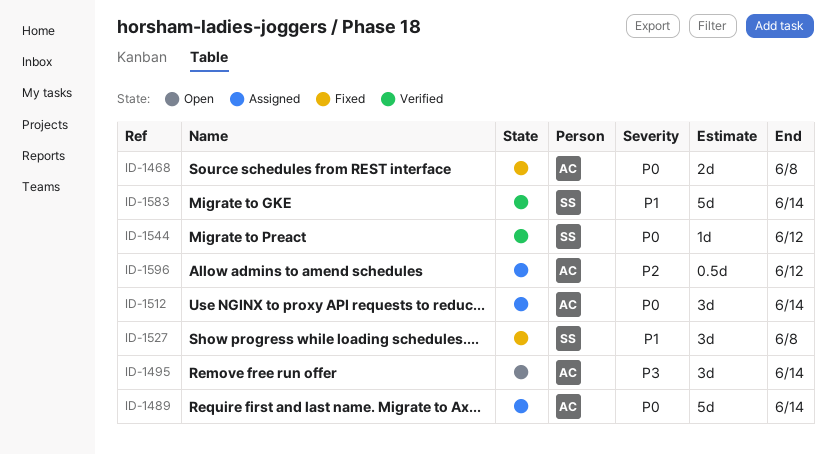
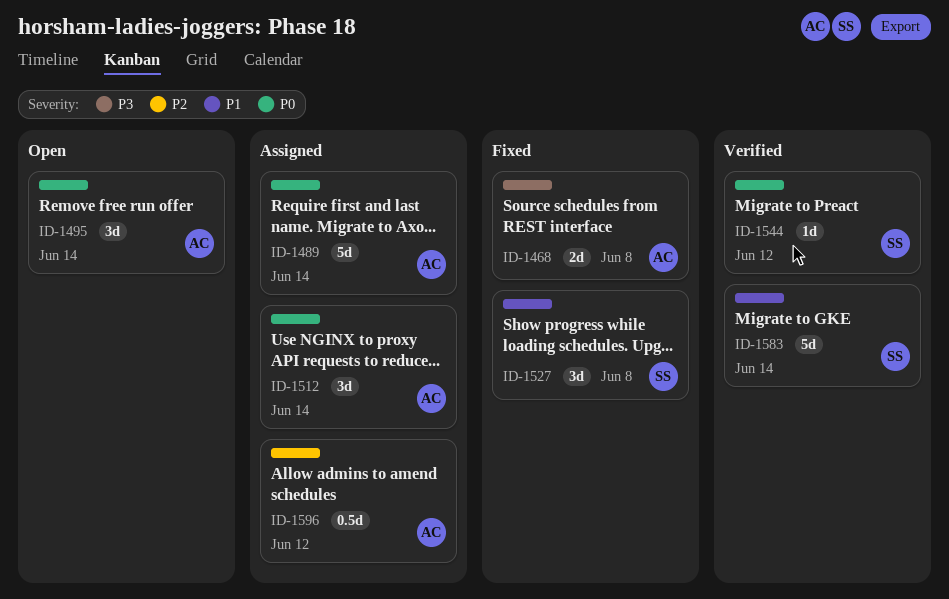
ID-1468, priority: P0 -> P3
ID-1495, priority: P3 -> P0

